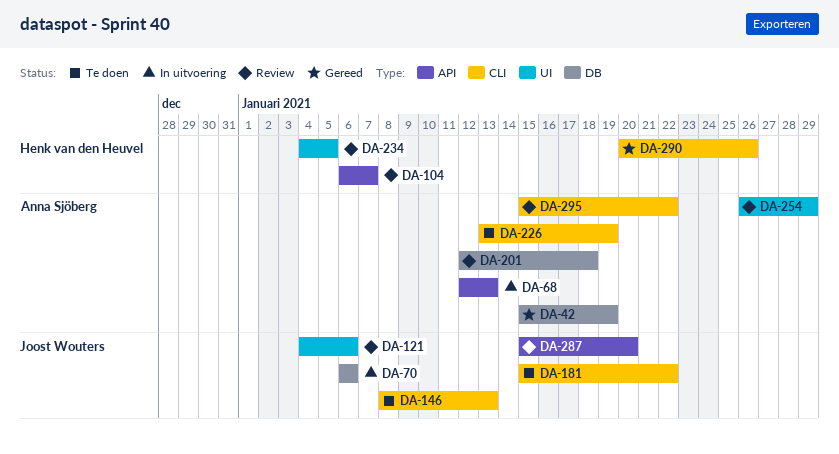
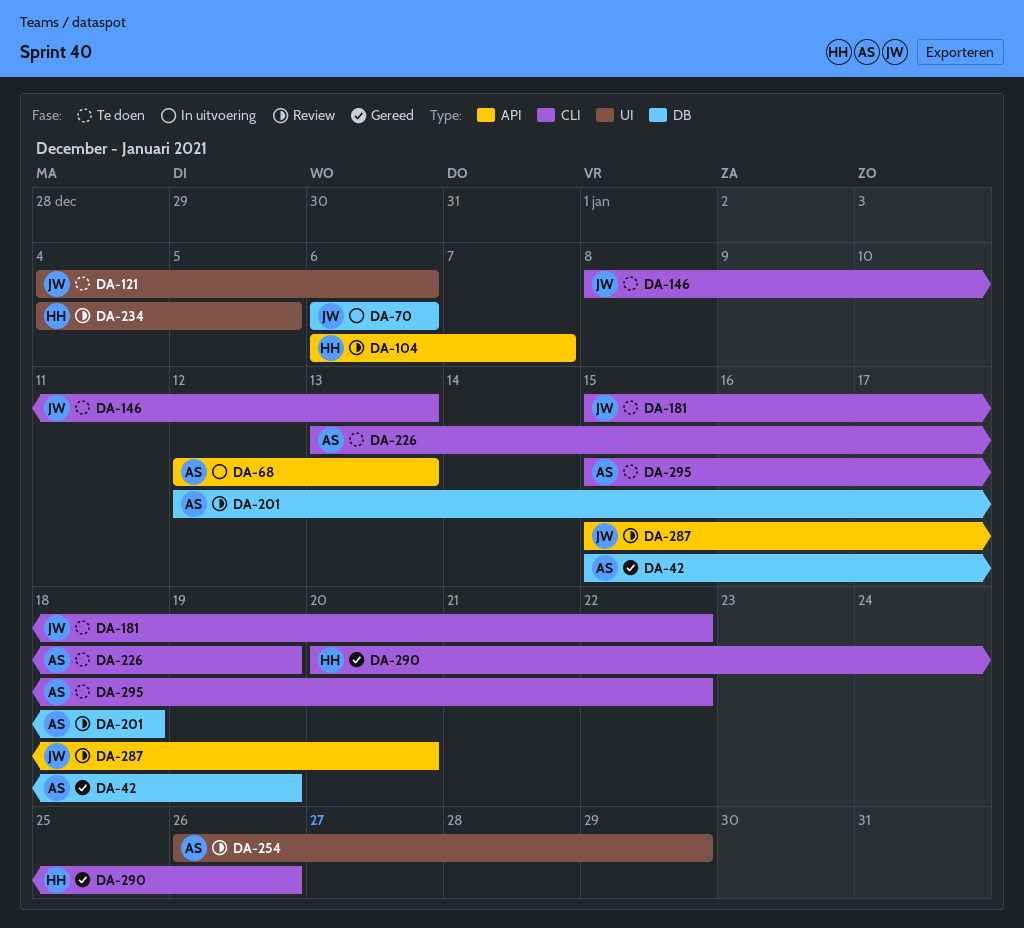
DA-121, status: Review -> Te doen
DA-295, status: Review -> Te doen

